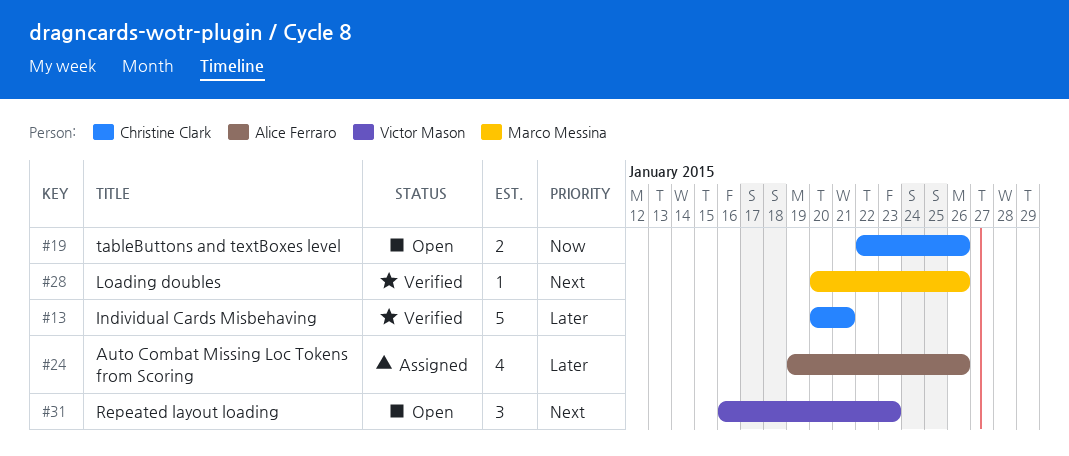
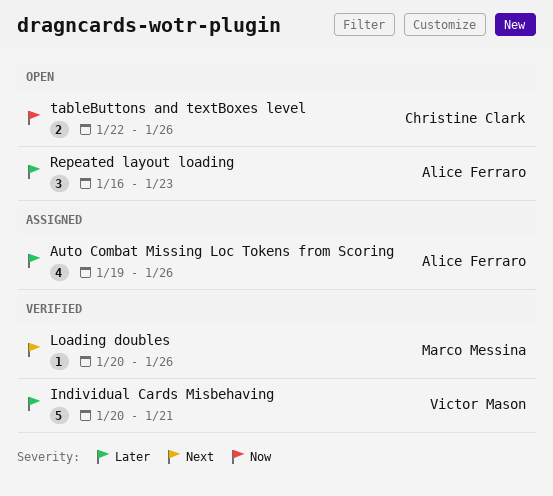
Individual Cards Misbehaving, owner: Christine Clark -> Victor Mason
Repeated layout loading, owner: Victor Mason -> Alice Ferraro
Repeated layout loading, priority: Next -> Later

